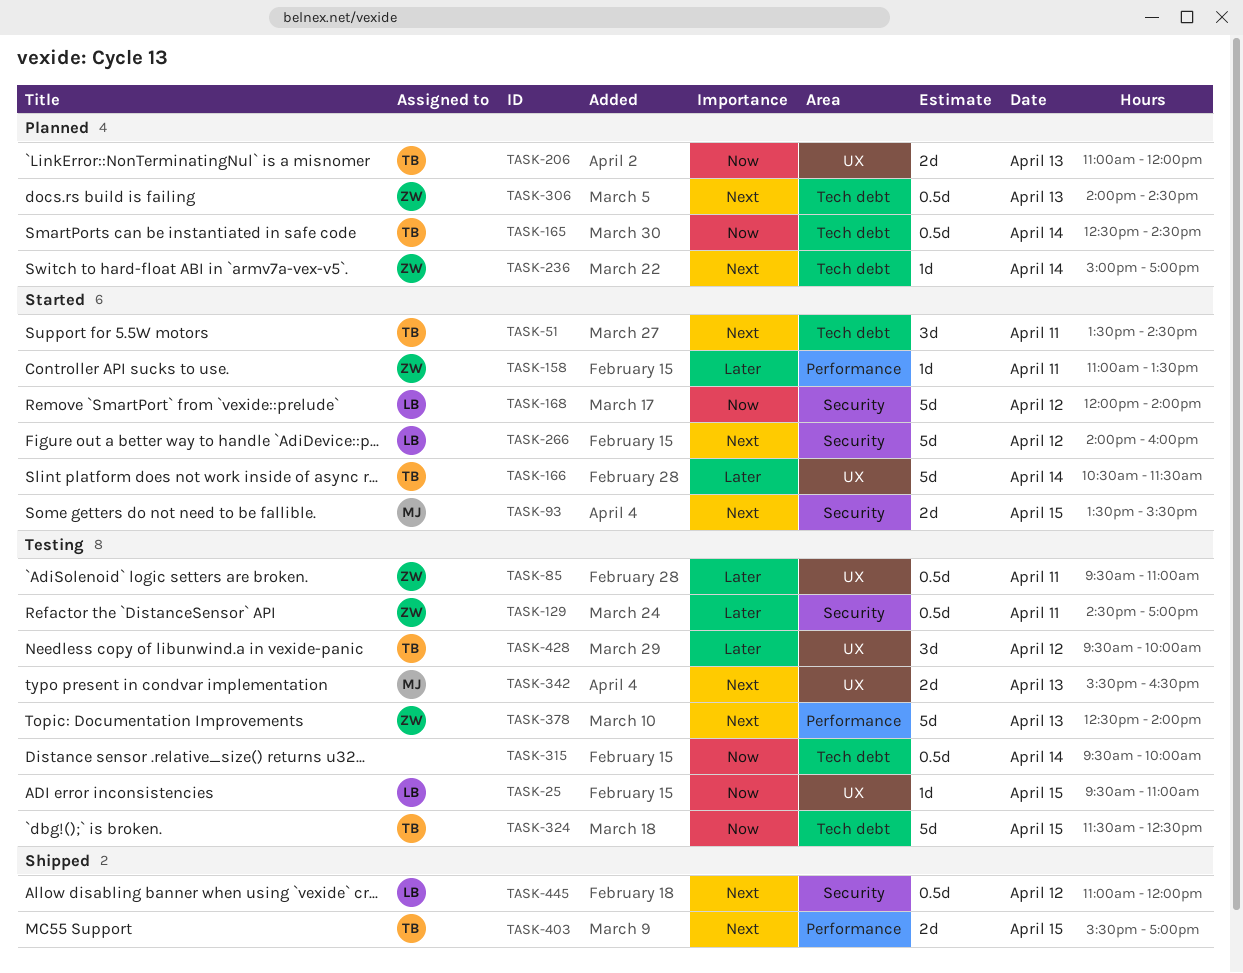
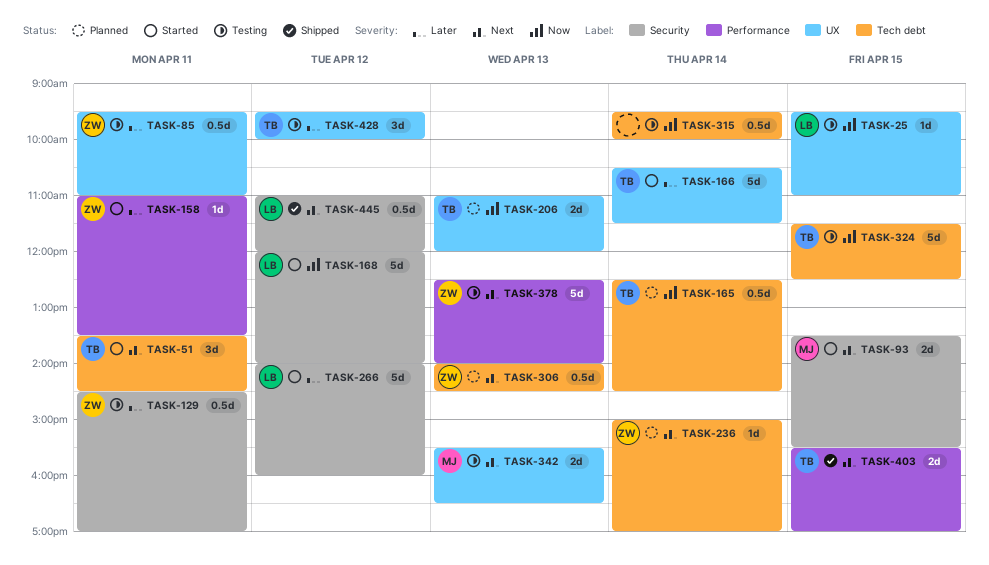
TASK-266, priority: Next -> Later

